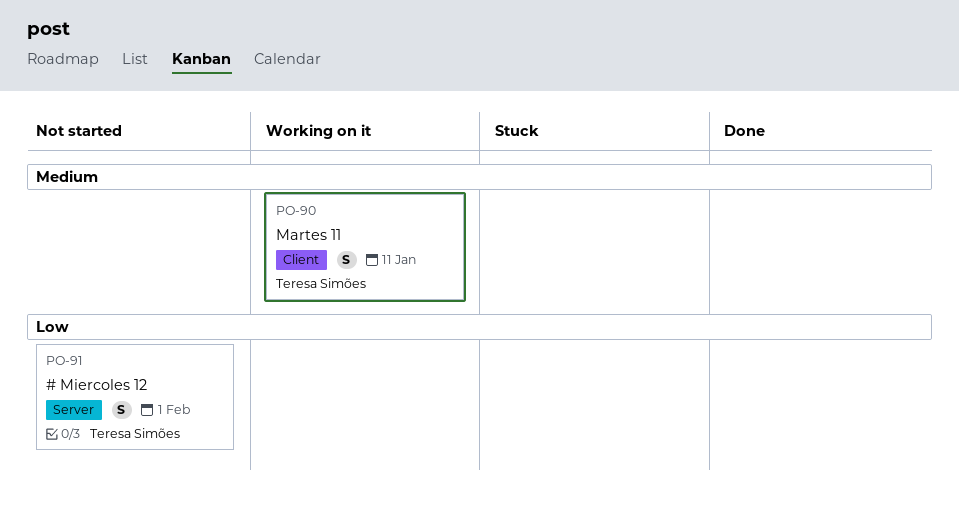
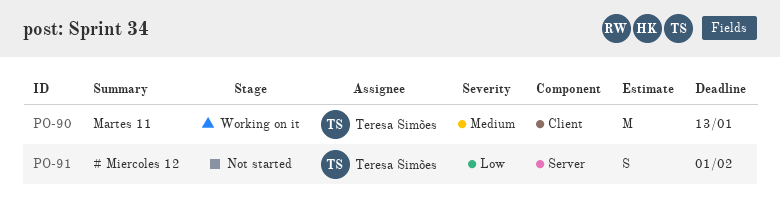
PO-90, estimate: S -> M
PO-90, due: Jan 11 -> Jan 13

